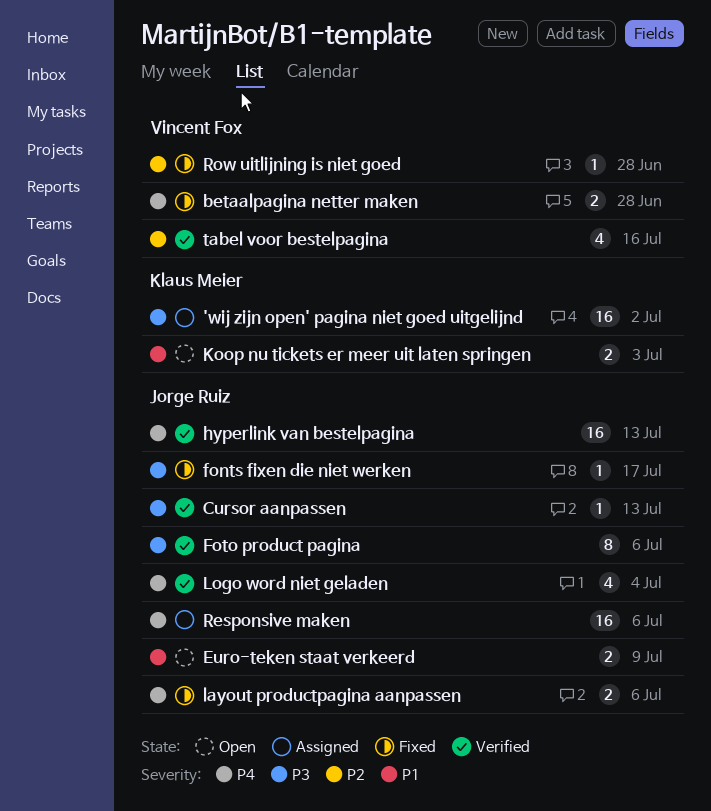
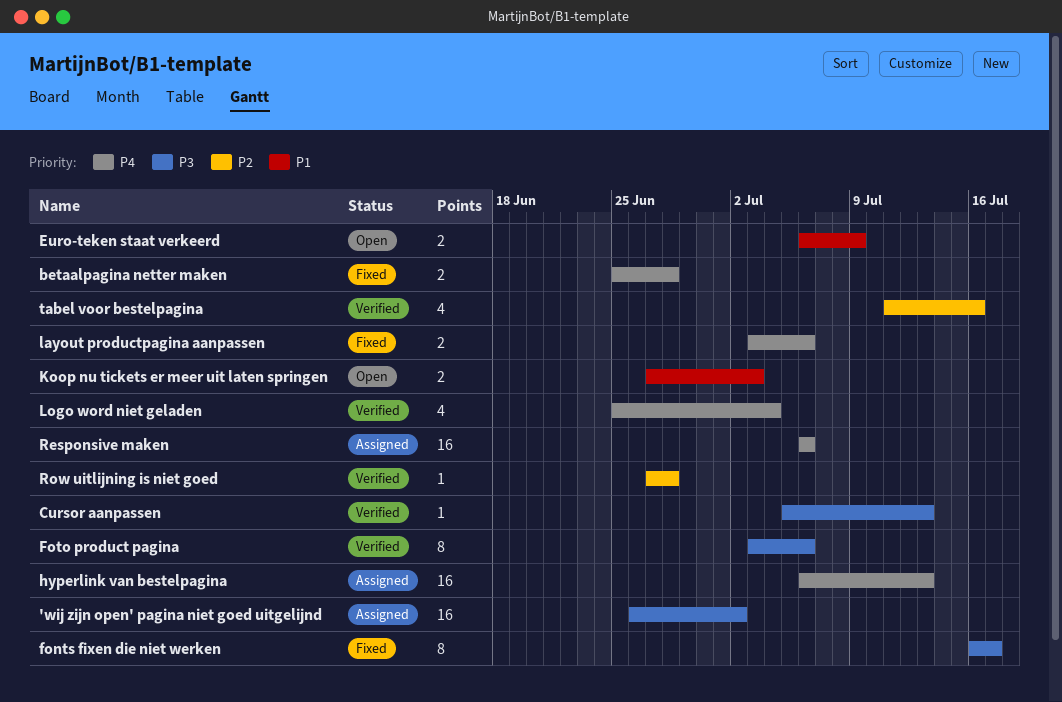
fonts fixen die niet werken, estimate: 1 -> 8
hyperlink van bestelpagina, status: Verified -> Assigned
Row uitlijning is niet goed, status: Fixed -> Verified

